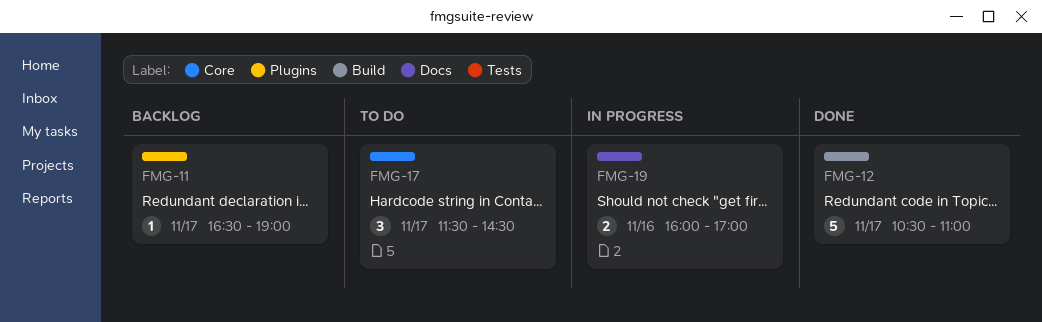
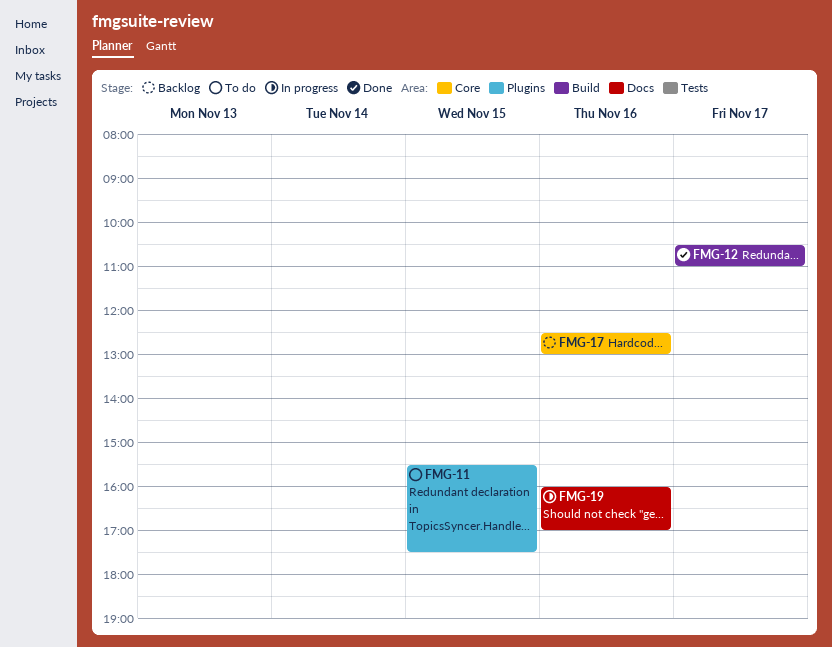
FMG-11, status: Backlog -> To do
FMG-11, day: Nov 17 -> Nov 15
FMG-11, begins: 16:30 -> 15:30
FMG-11, ends: 19:00 -> 17:30
FMG-17, status: To do -> Backlog
FMG-17, day: Nov 17 -> Nov 16
FMG-17, begins: 11:30 -> 12:30
FMG-17, ends: 14:30 -> 13:00

